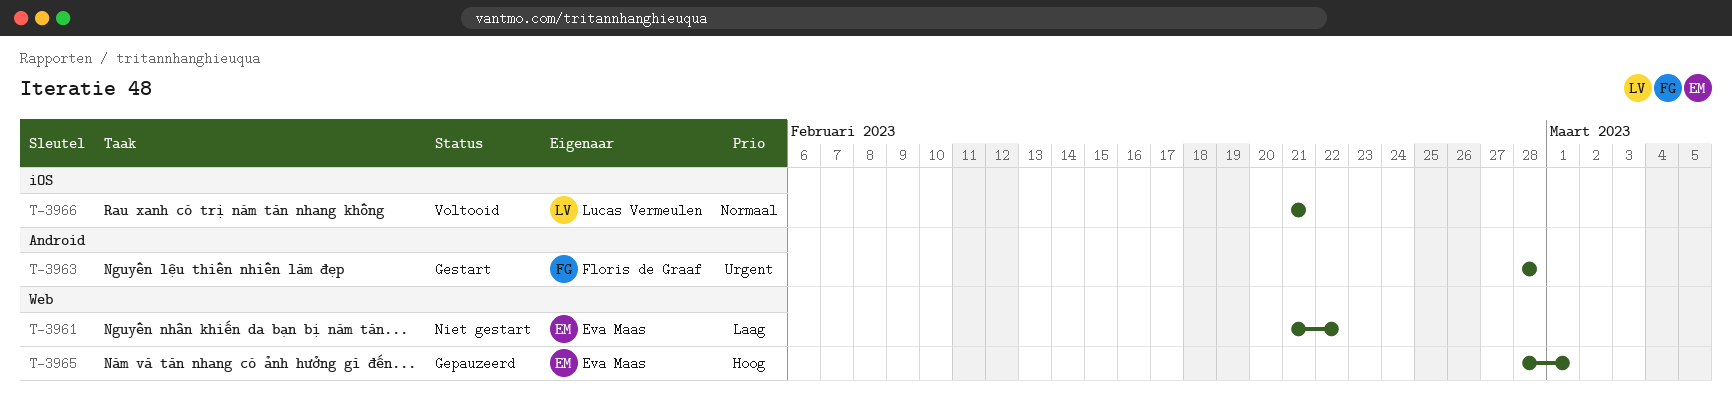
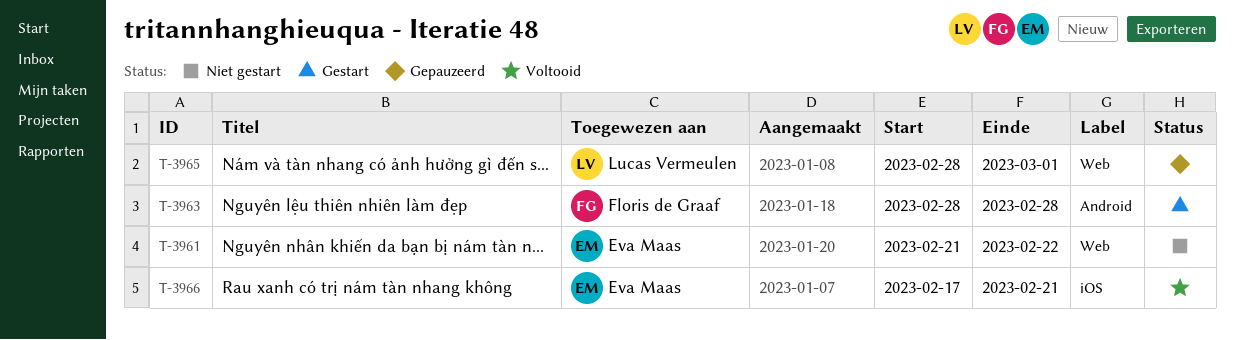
T-3965, owner: Eva Maas -> Lucas Vermeulen
T-3966, owner: Lucas Vermeulen -> Eva Maas
T-3966, start: Feb 21 -> Feb 17

